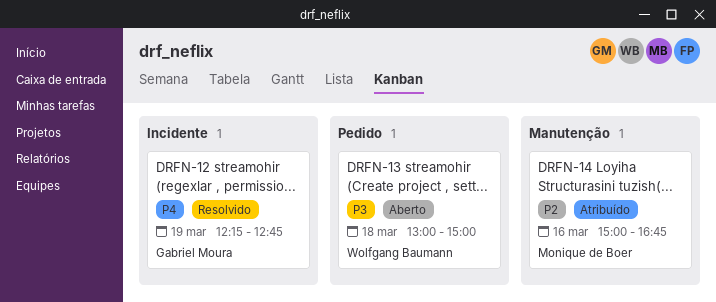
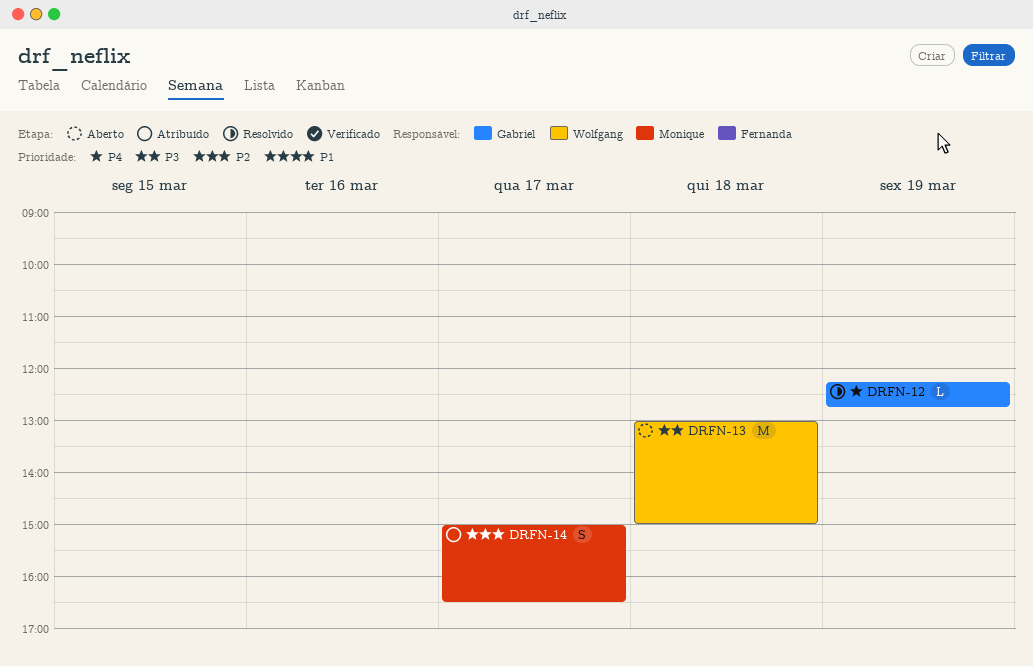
DRFN-14, day: Mar 16 -> Mar 17
DRFN-14, ends: 16:45 -> 16:30

